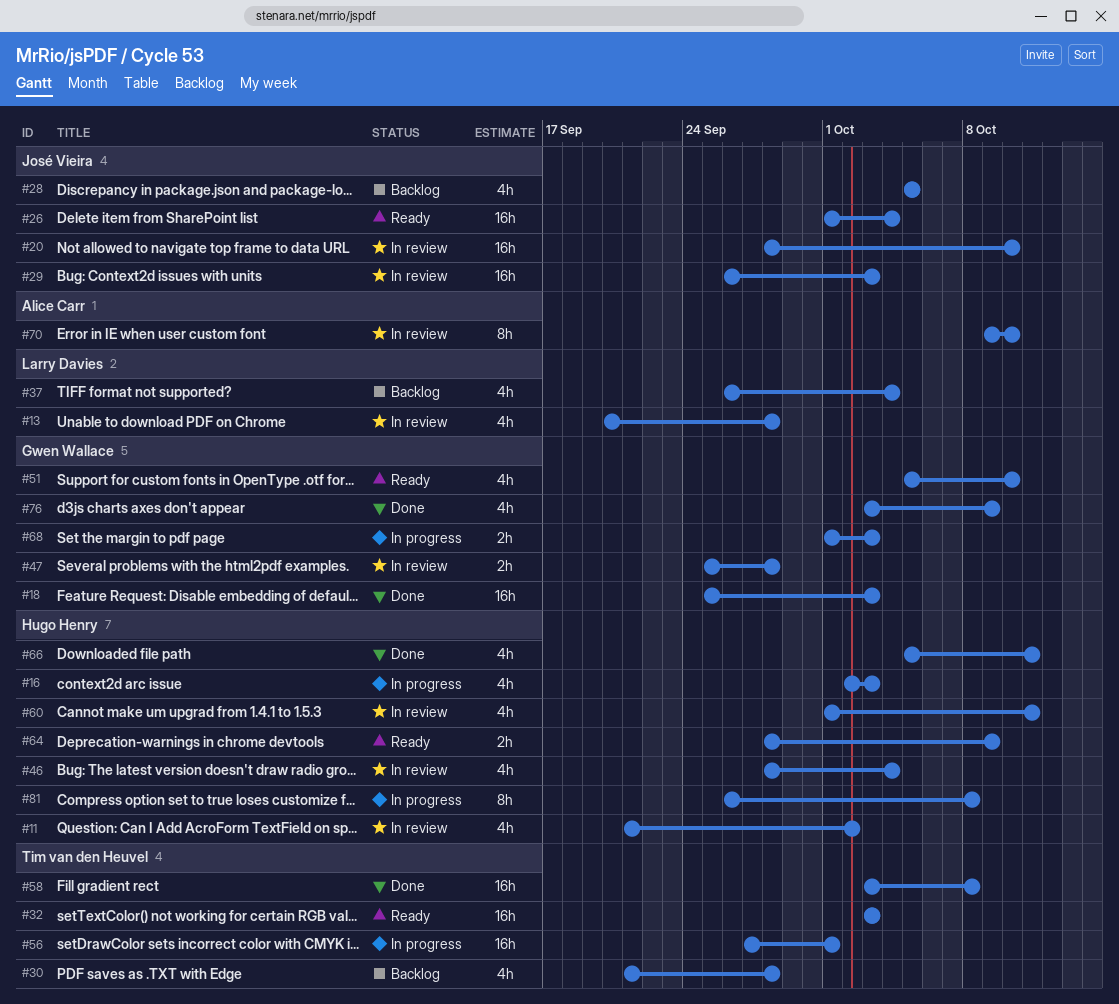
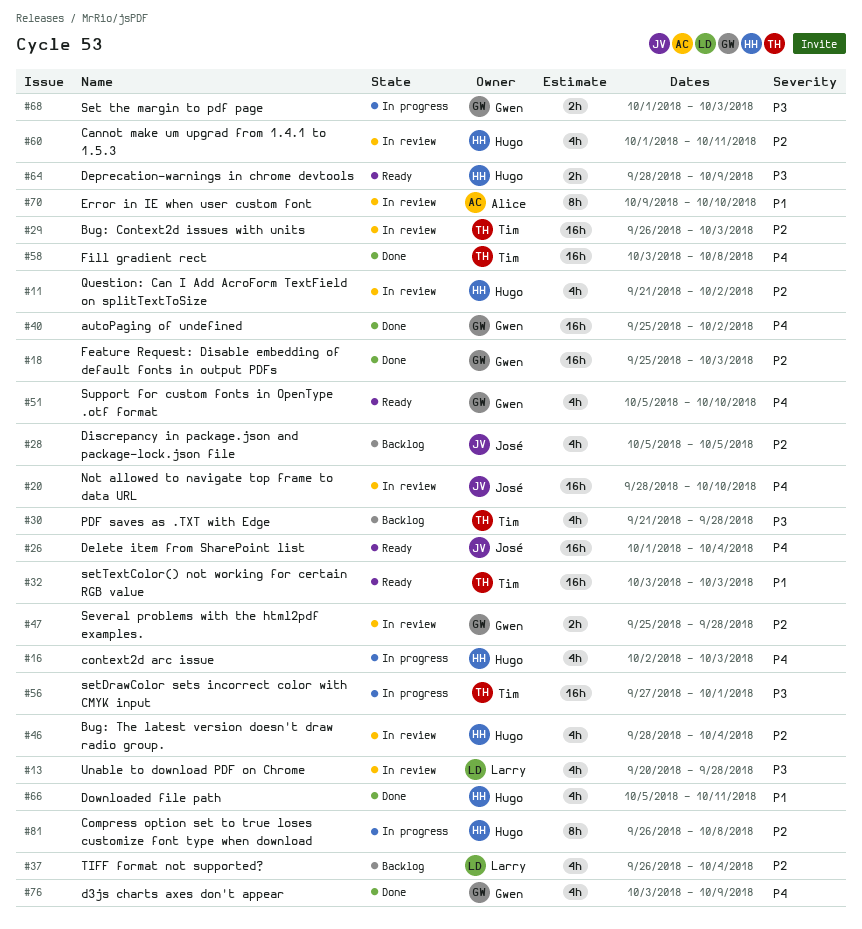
#29, owner: José Vieira -> Tim van den Heuvel
#40: none -> present

